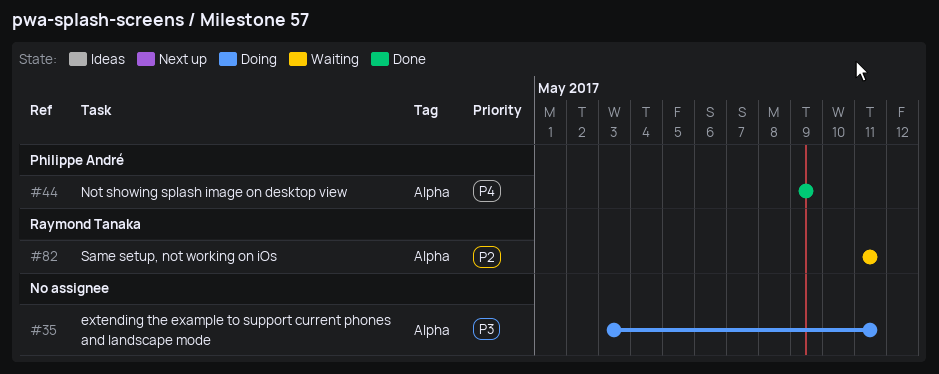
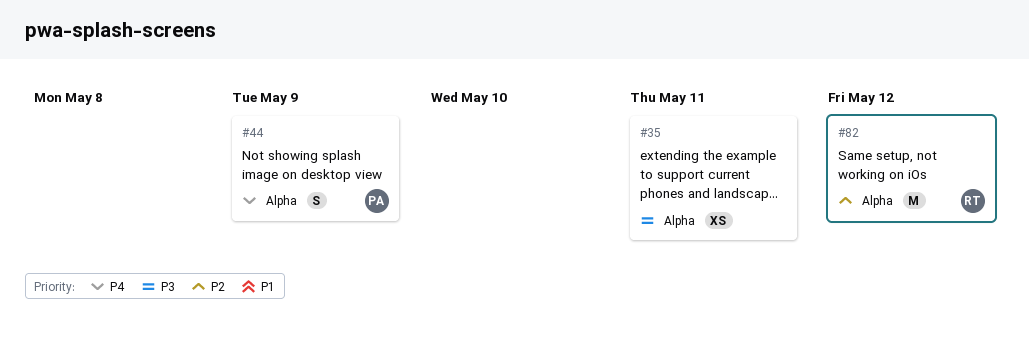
#82, due: May 11 -> May 12

